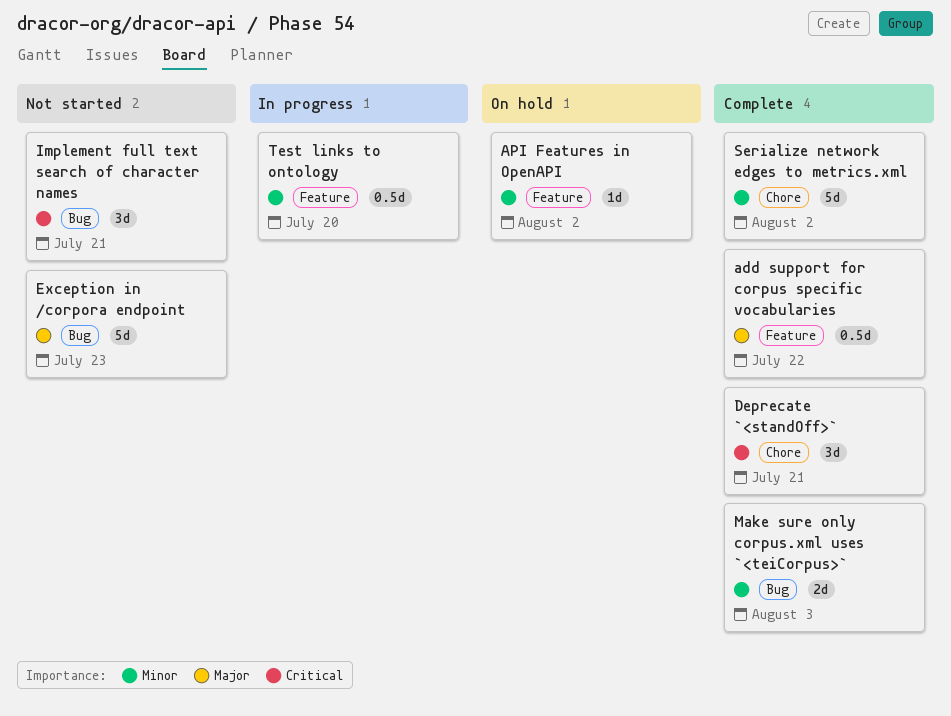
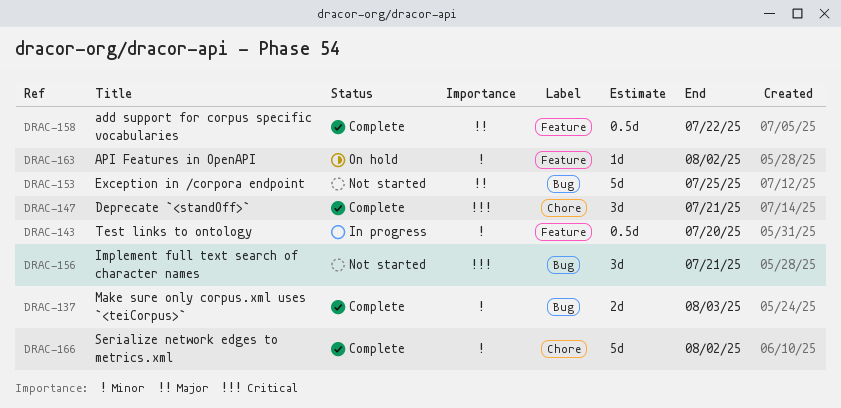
Exception in /corpora endpoint, due: Jul 23 -> Jul 25

